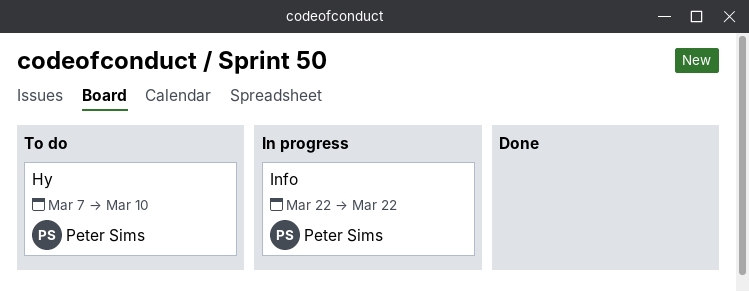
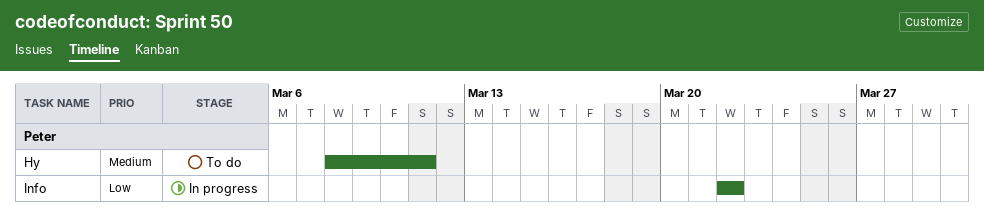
Hy, start: Mar 7 -> Mar 8
Hy, due: Mar 10 -> Mar 11

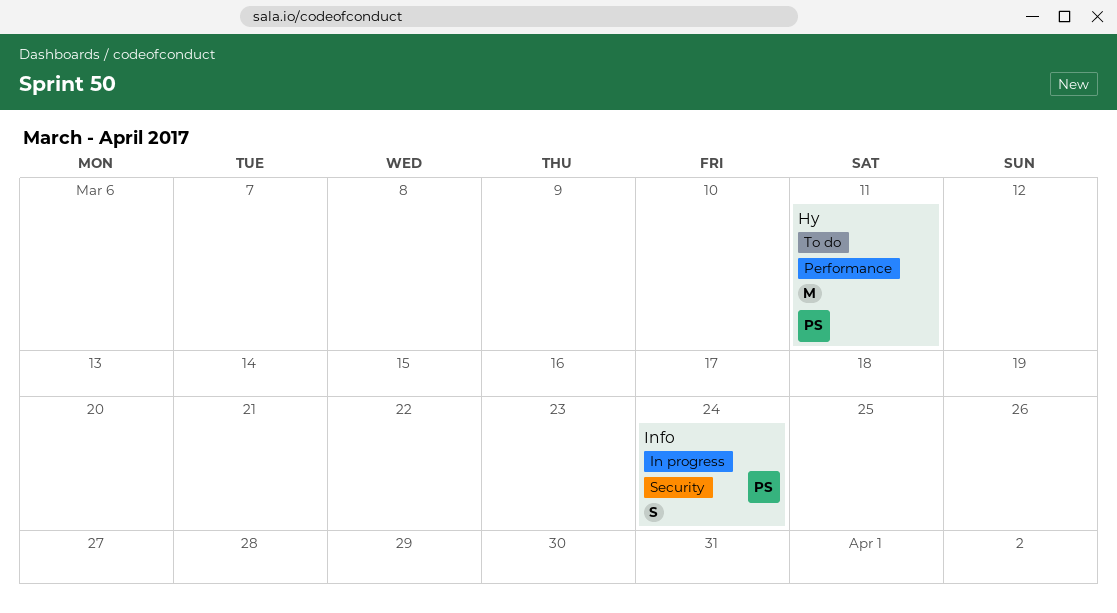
Info, due: Mar 22 -> Mar 24

